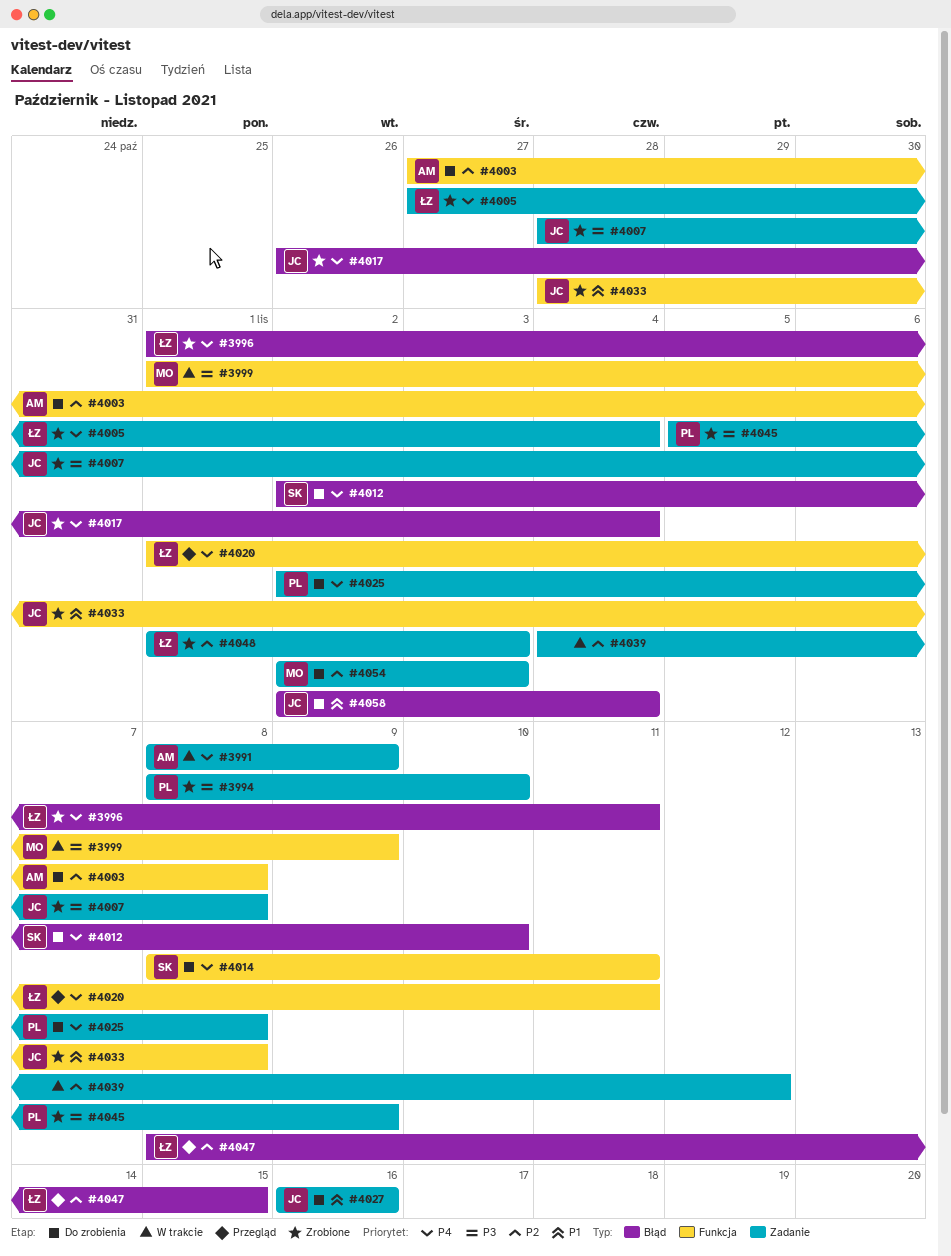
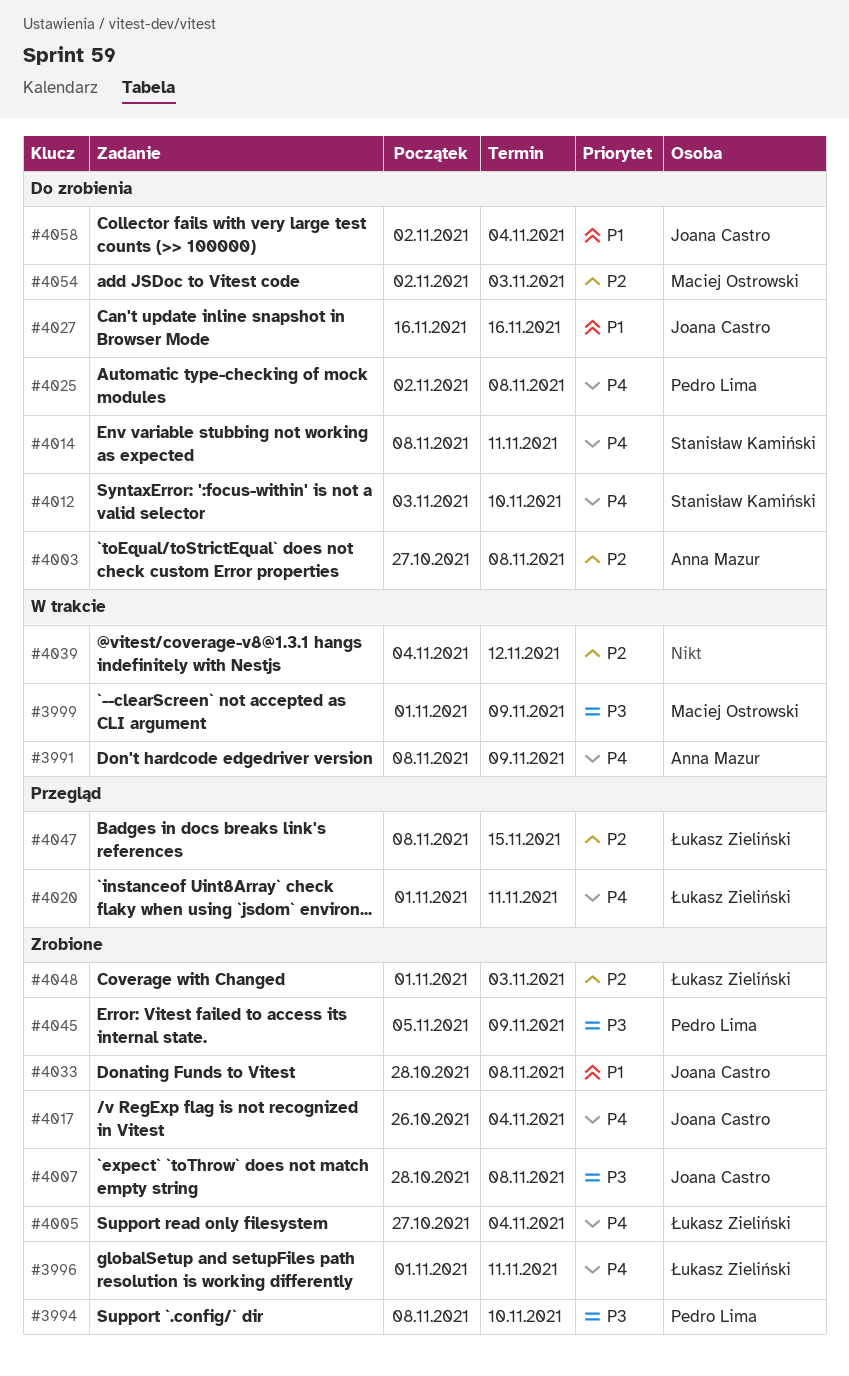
#4012, start: Nov 2 -> Nov 3

